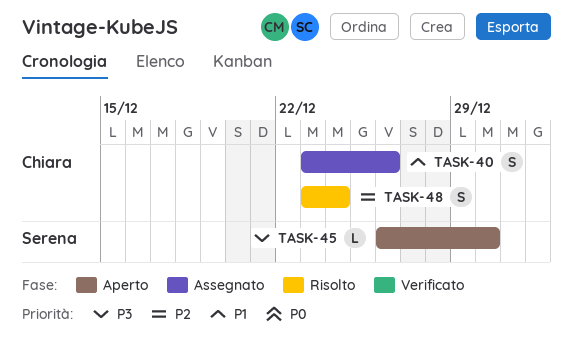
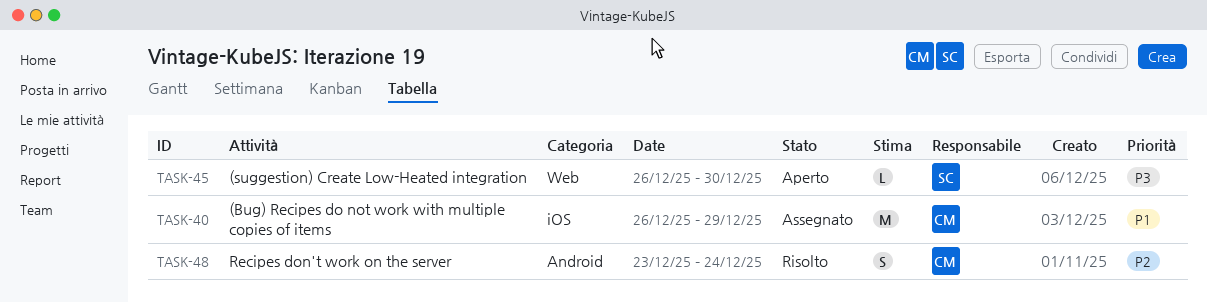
TASK-40, estimate: S -> M
TASK-40, start: Dec 23 -> Dec 26
TASK-40, due: Dec 26 -> Dec 29

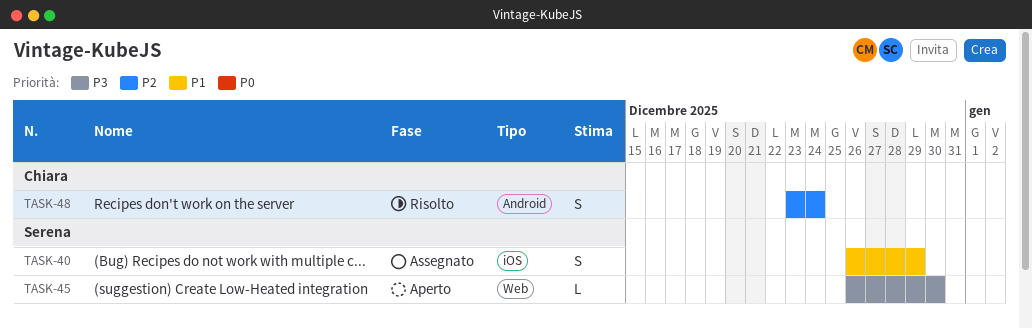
TASK-40, owner: Chiara -> Serena
TASK-40, estimate: M -> S

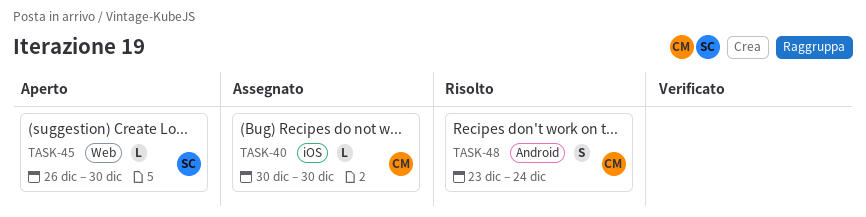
TASK-40, owner: Serena -> Chiara
TASK-40, estimate: S -> L
TASK-40, start: Dec 26 -> Dec 30
TASK-40, due: Dec 29 -> Dec 30

